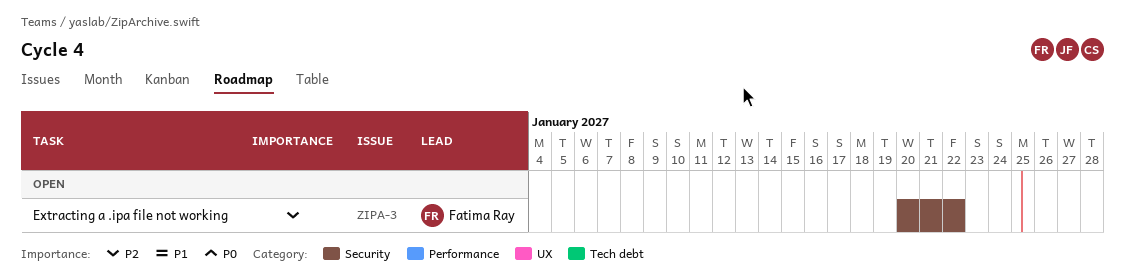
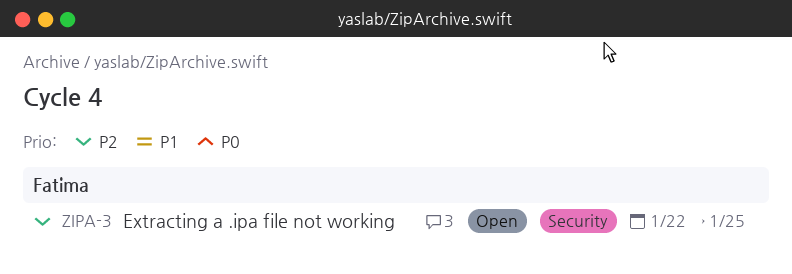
ZIPA-3, start: Jan 20 -> Jan 22
ZIPA-3, due: Jan 22 -> Jan 25

